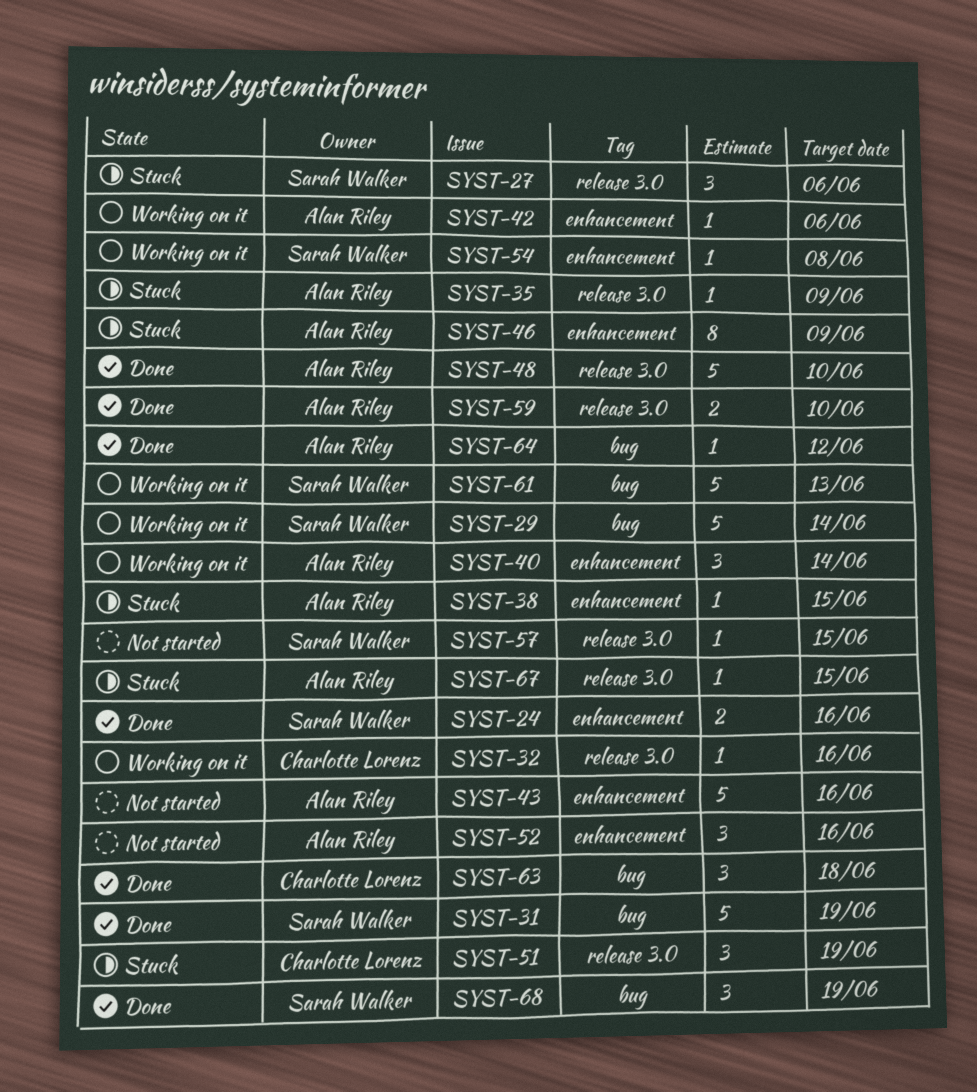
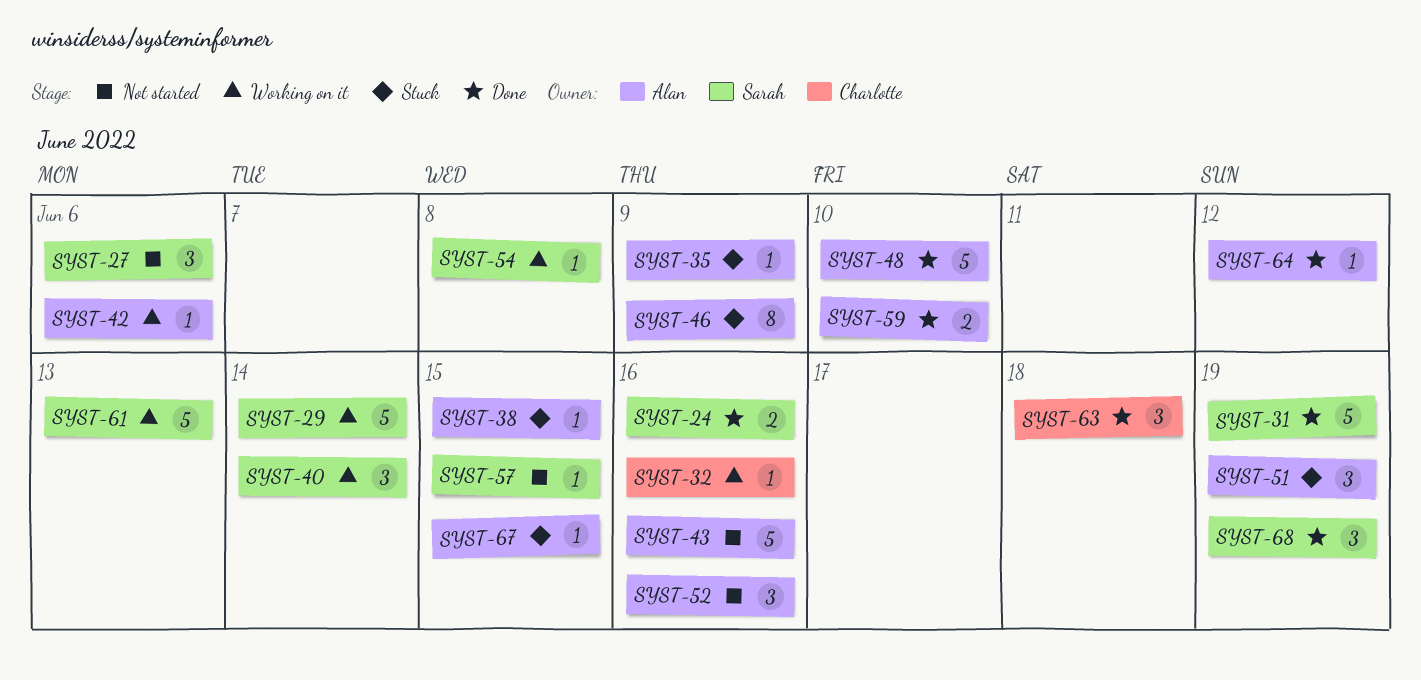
SYST-27, status: Stuck -> Not started
SYST-40, owner: Alan Riley -> Sarah Walker
SYST-51, owner: Charlotte Lorenz -> Alan Riley

